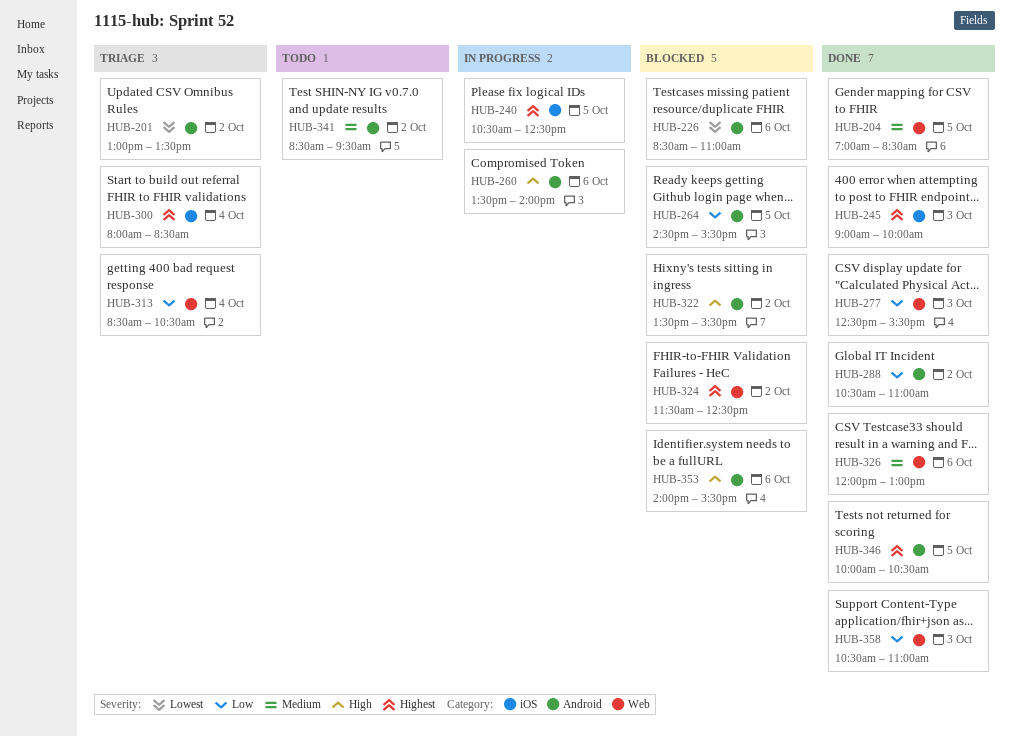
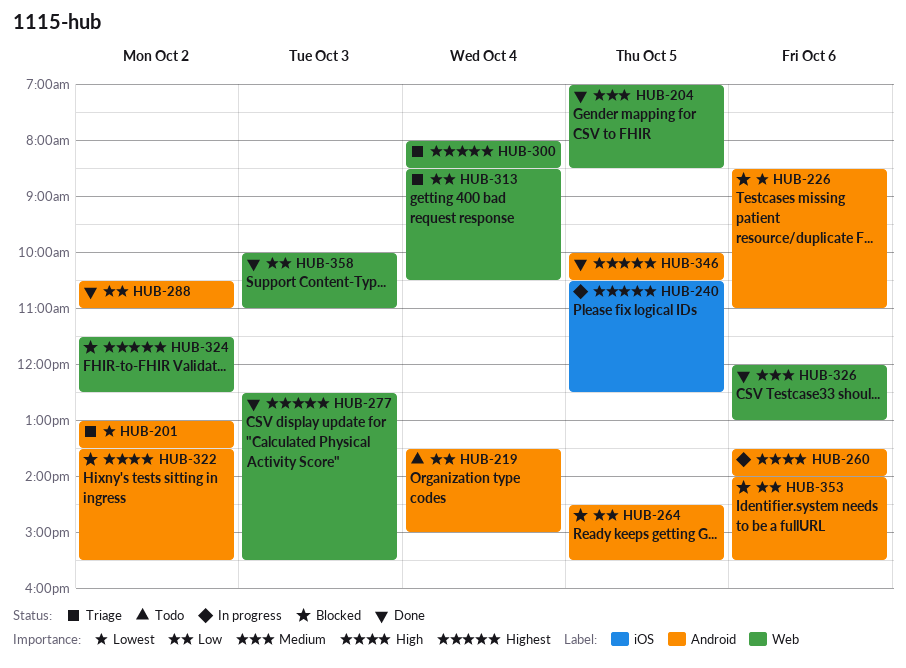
HUB-219: none -> present
HUB-245: present -> none
HUB-277, priority: Low -> Highest
HUB-300, label: iOS -> Web
HUB-341: present -> none
HUB-353, priority: High -> Low
HUB-358, begins: 10:30 -> 10:00

